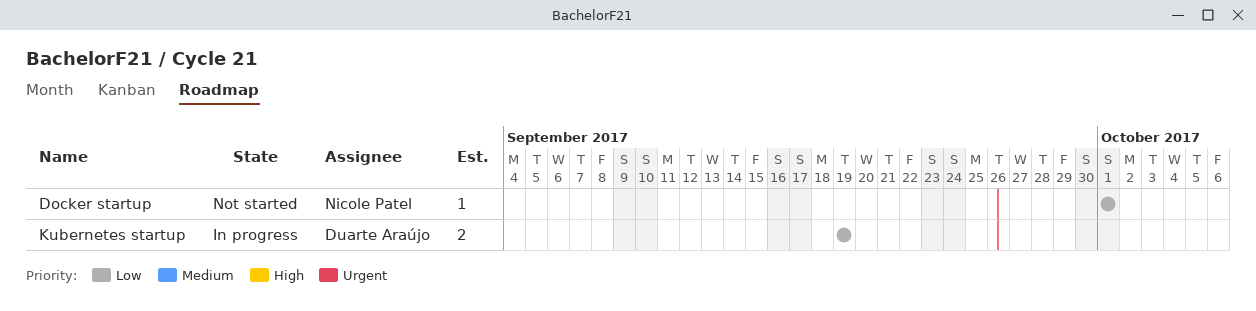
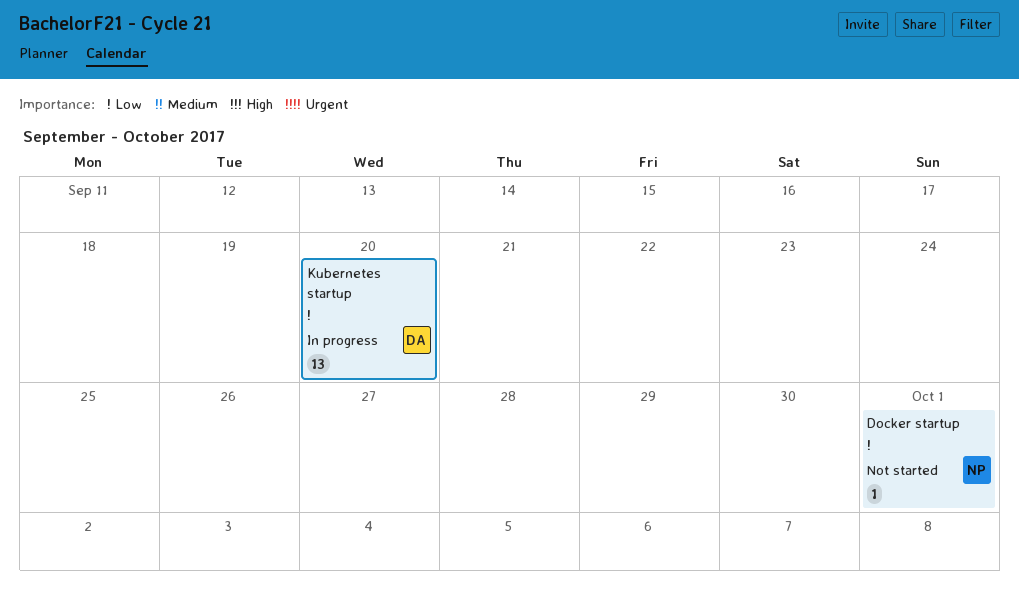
Kubernetes startup, estimate: 2 -> 13
Kubernetes startup, due: Sep 19 -> Sep 20

